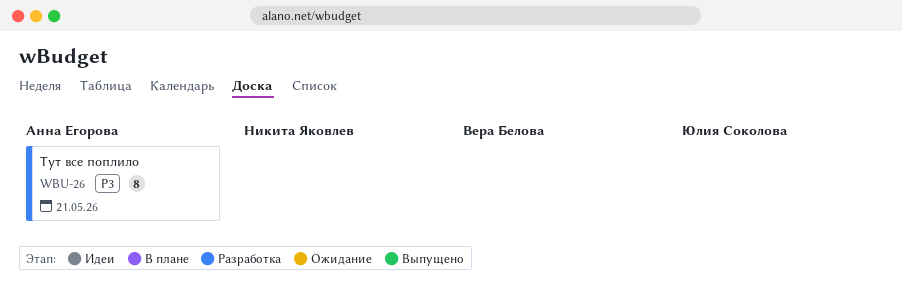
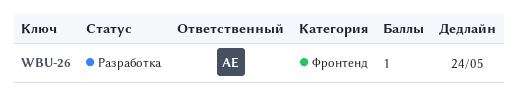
WBU-26, estimate: 8 -> 1
WBU-26, due: May 21 -> May 24

